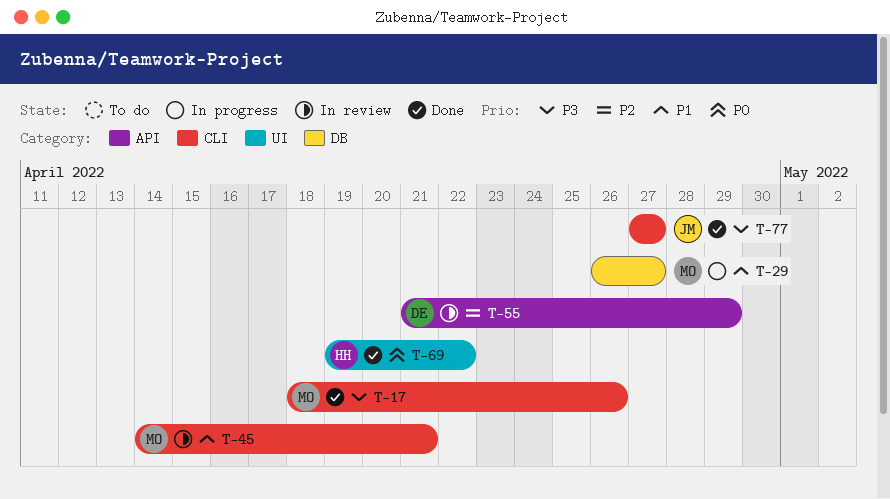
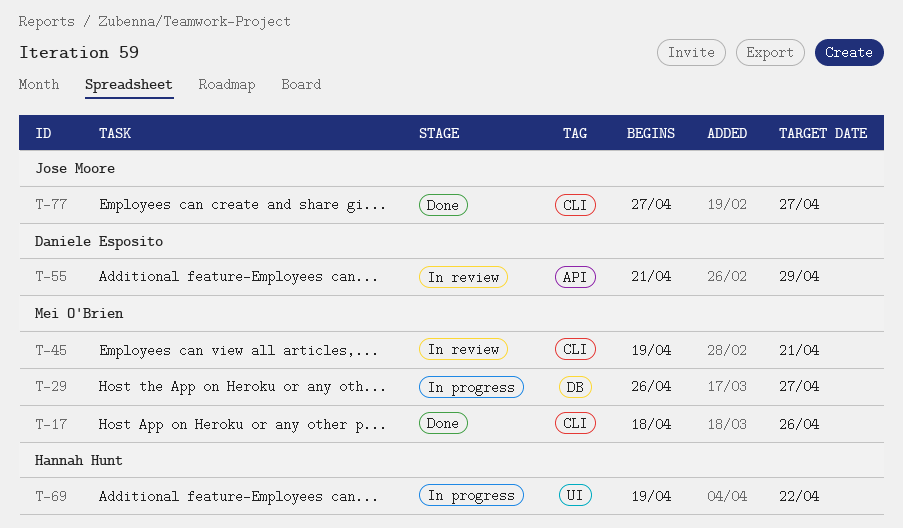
T-45, start: Apr 14 -> Apr 19
T-69, status: Done -> In progress

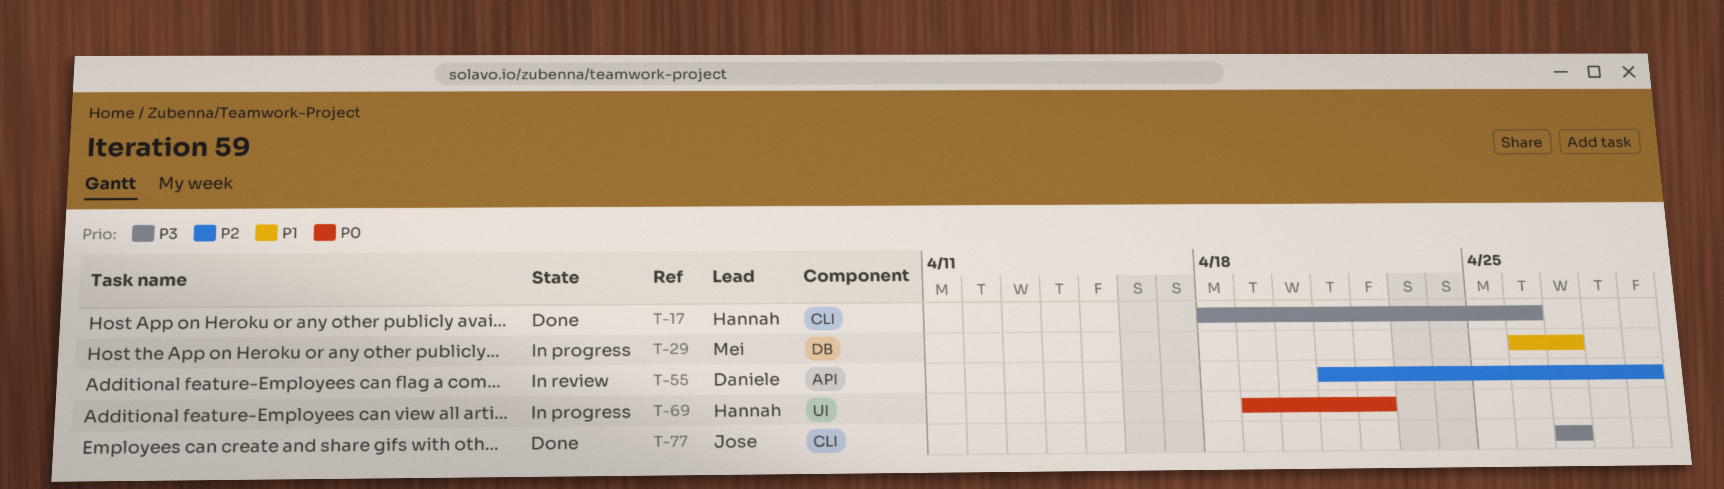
T-17, owner: Mei O'Brien -> Hannah Hunt
T-45: present -> none

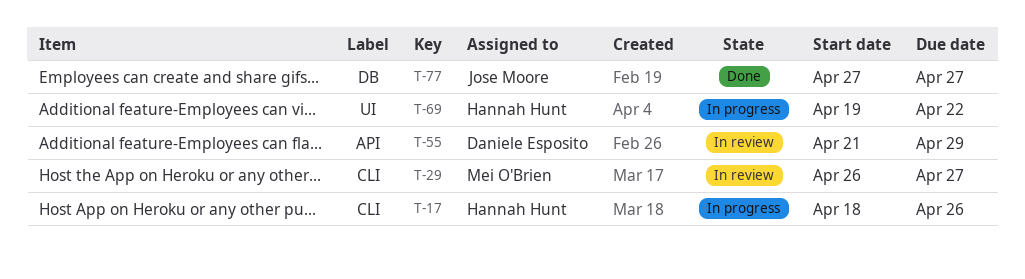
T-17, status: Done -> In progress
T-29, status: In progress -> In review
T-29, label: DB -> CLI
T-77, label: CLI -> DB

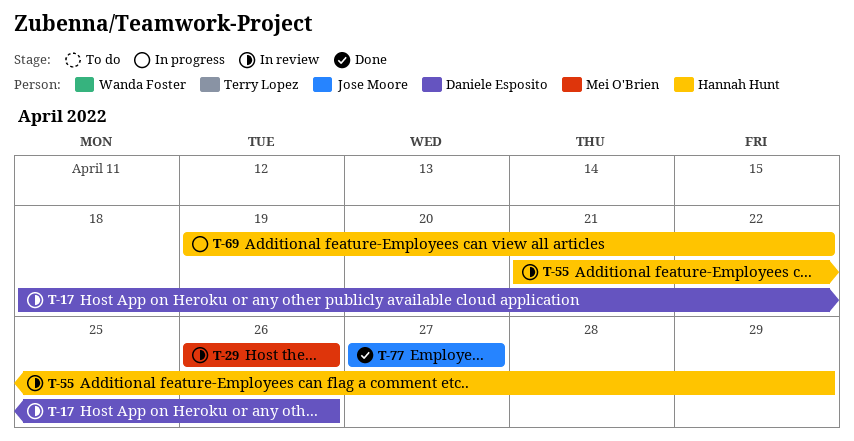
T-17, status: In progress -> In review
T-17, owner: Hannah Hunt -> Daniele Esposito
T-29, due: Apr 27 -> Apr 26
T-55, owner: Daniele Esposito -> Hannah Hunt

